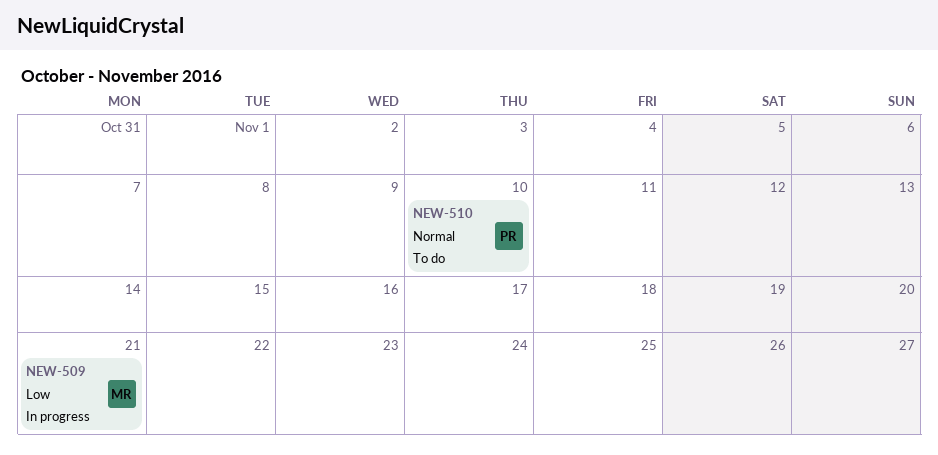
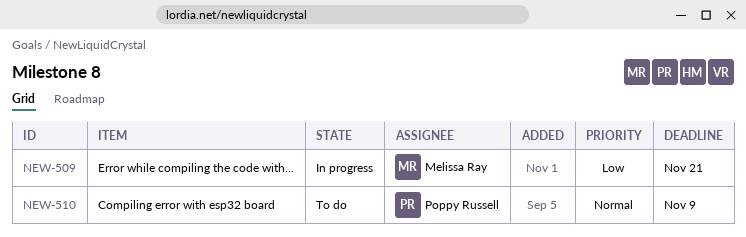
NEW-510, due: Nov 10 -> Nov 9

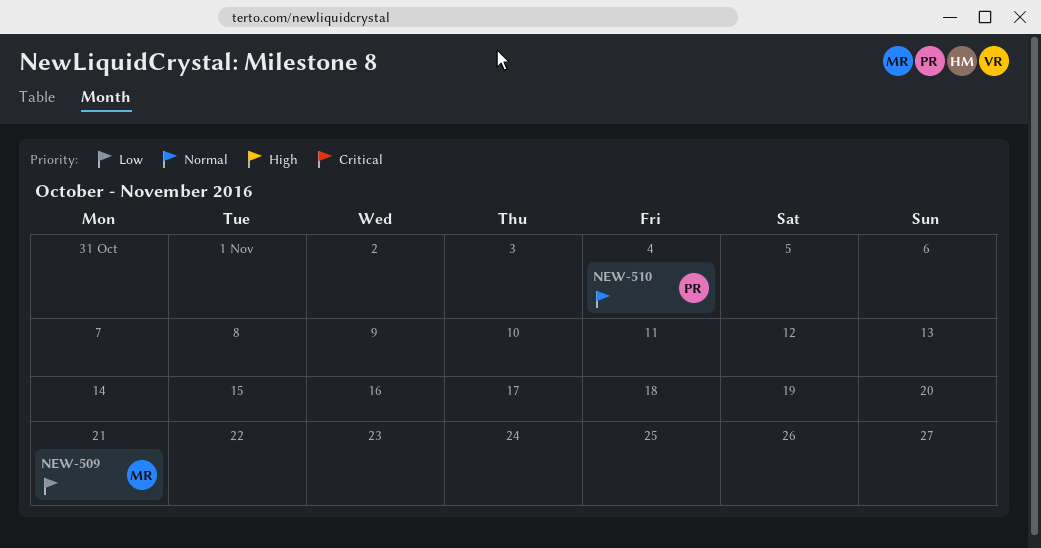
NEW-510, due: Nov 9 -> Nov 4

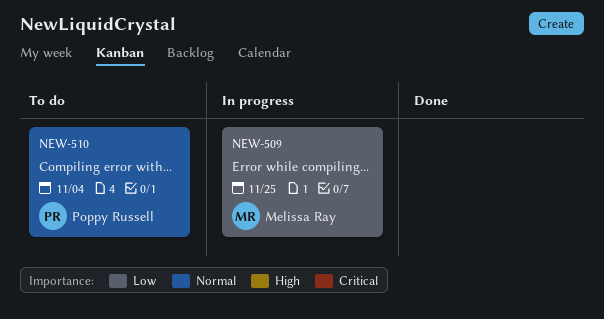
NEW-509, due: Nov 21 -> Nov 25

